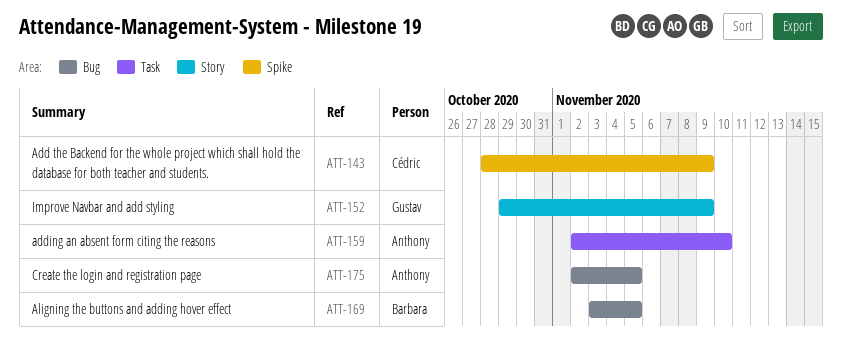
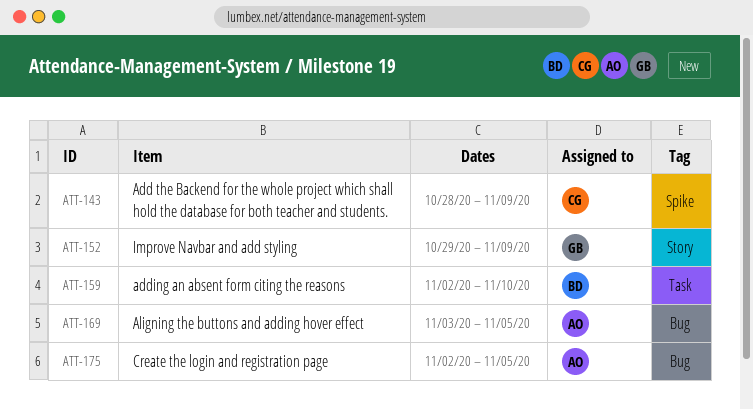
ATT-159, owner: Anthony -> Barbara
ATT-169, owner: Barbara -> Anthony

